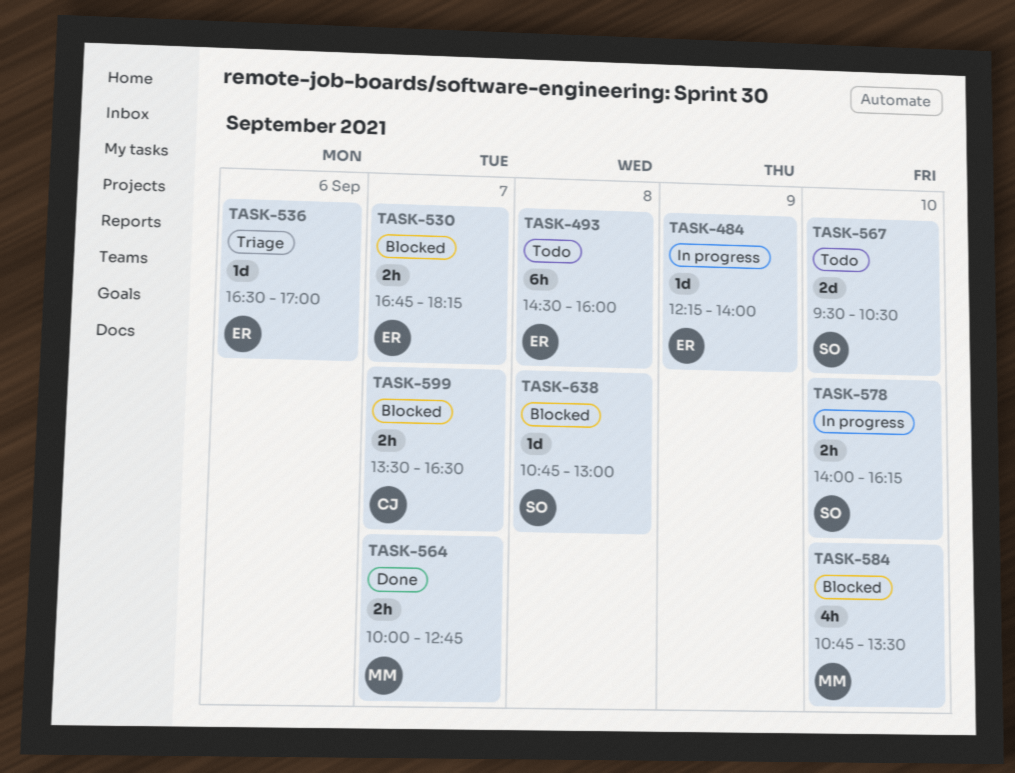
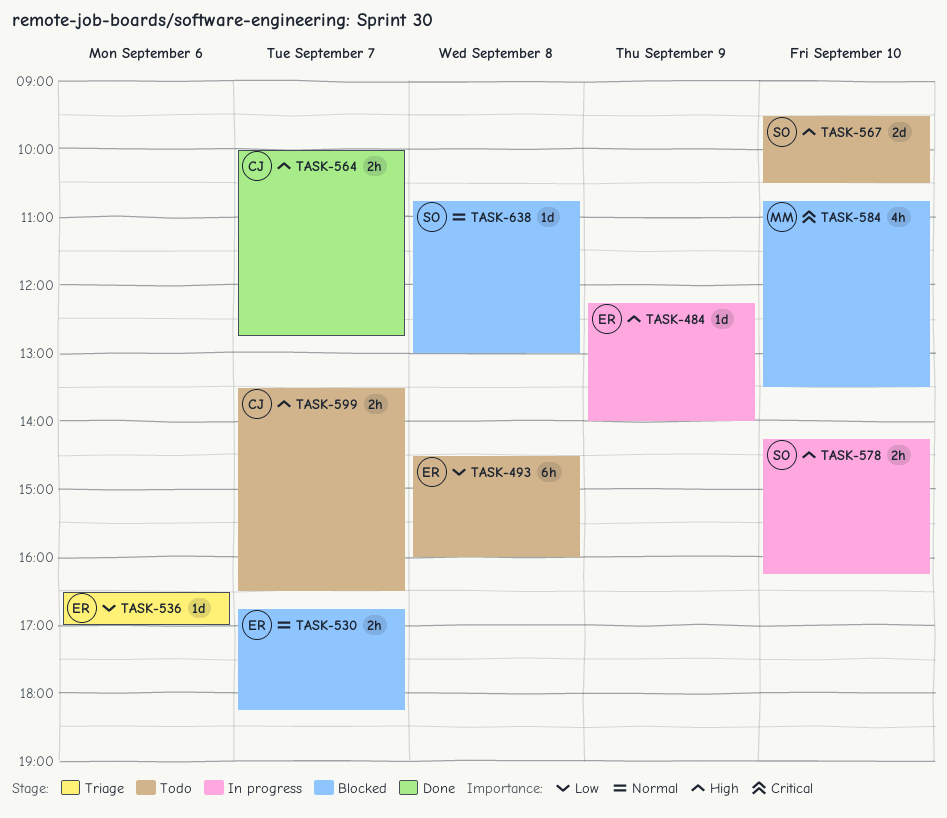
TASK-564, owner: MM -> CJ
TASK-578, begins: 14:00 -> 14:15
TASK-599, status: Blocked -> Todo

